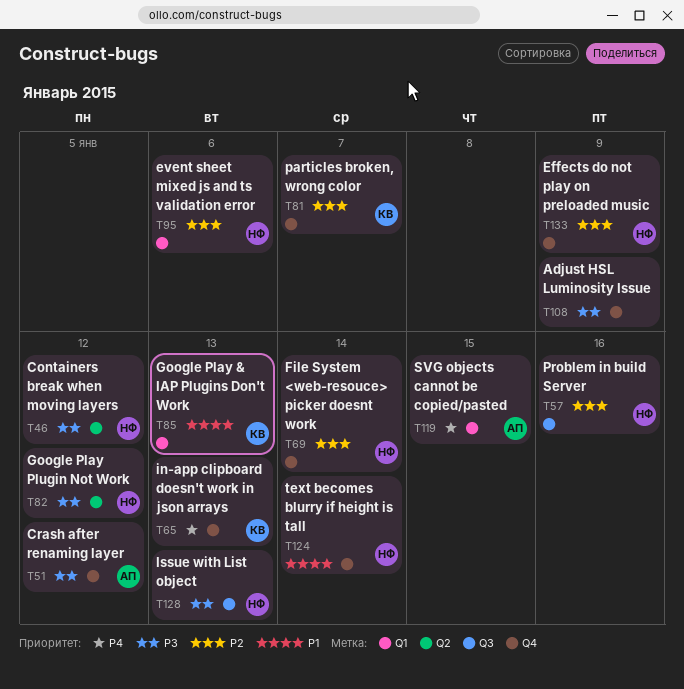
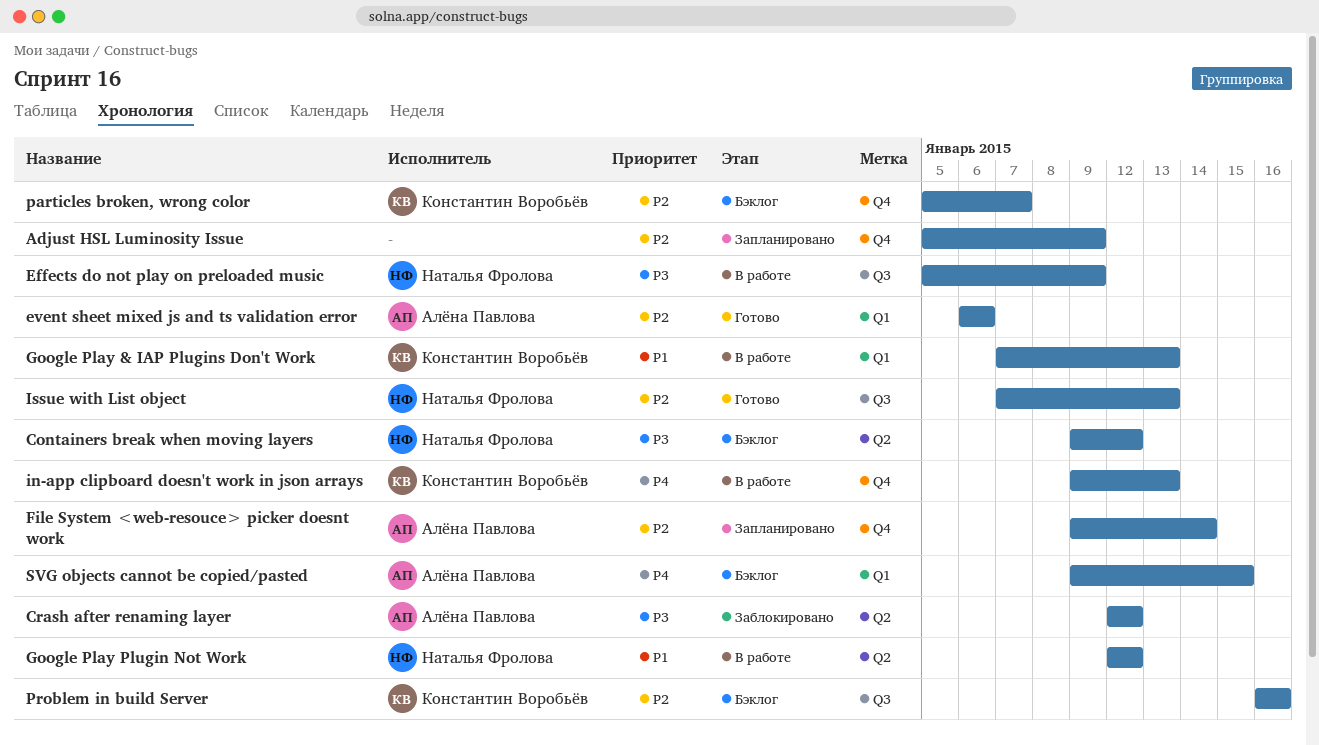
Adjust HSL Luminosity Issue, priority: P3 -> P2
Crash after renaming layer, label: Q4 -> Q2
Effects do not play on preloaded music, priority: P2 -> P3
Effects do not play on preloaded music, label: Q4 -> Q3
event sheet mixed js and ts validation error, owner: Наталья Фролова -> Алёна Павлова
File System <web-resouce> picker doesnt work, owner: Наталья Фролова -> Алёна Павлова
Google Play Plugin Not Work, priority: P3 -> P1
Issue with List object, priority: P3 -> P2
Problem in build Server, owner: Наталья Фролова -> Константин Воробьёв
text becomes blurry if height is tall: present -> none

